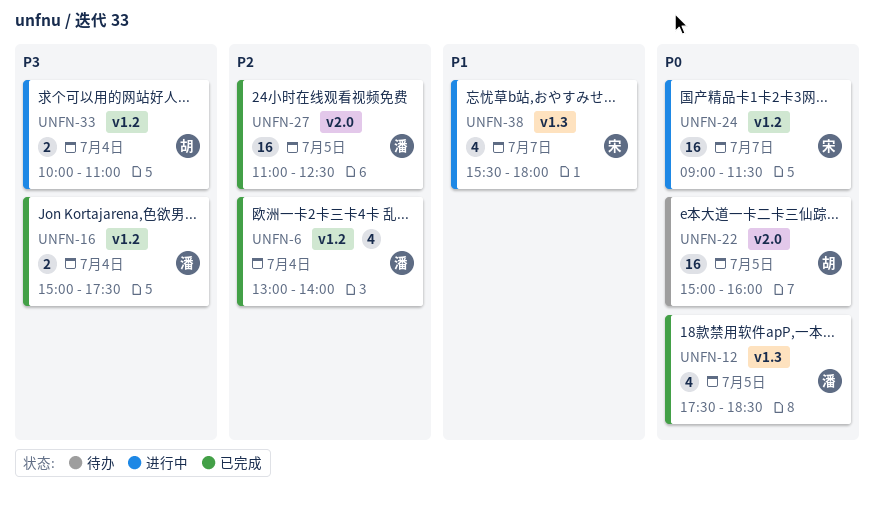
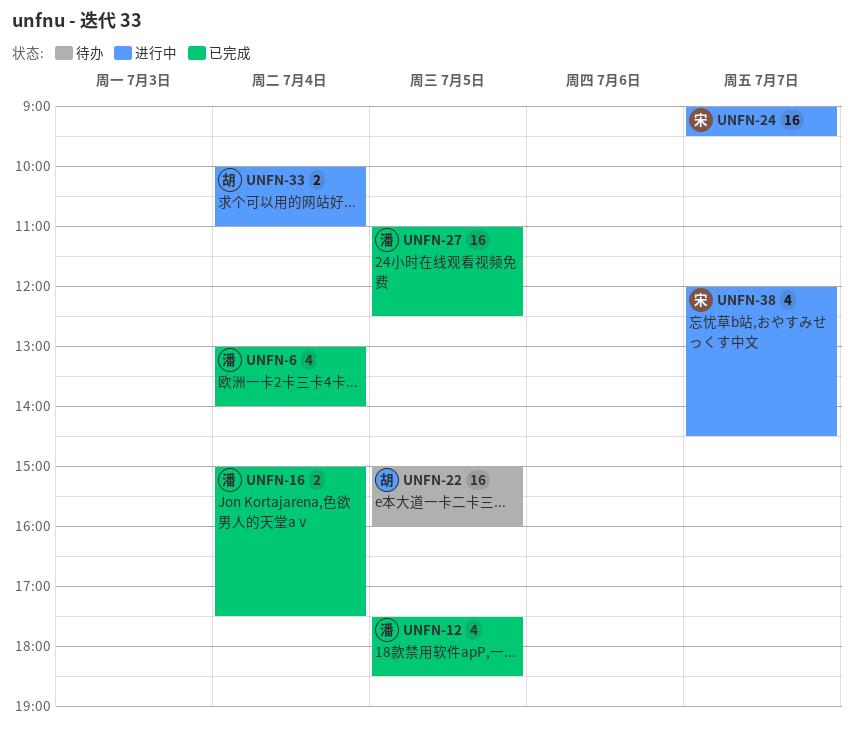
UNFN-24, ends: 11:30 -> 09:30
UNFN-38, begins: 15:30 -> 12:00
UNFN-38, ends: 18:00 -> 14:30

